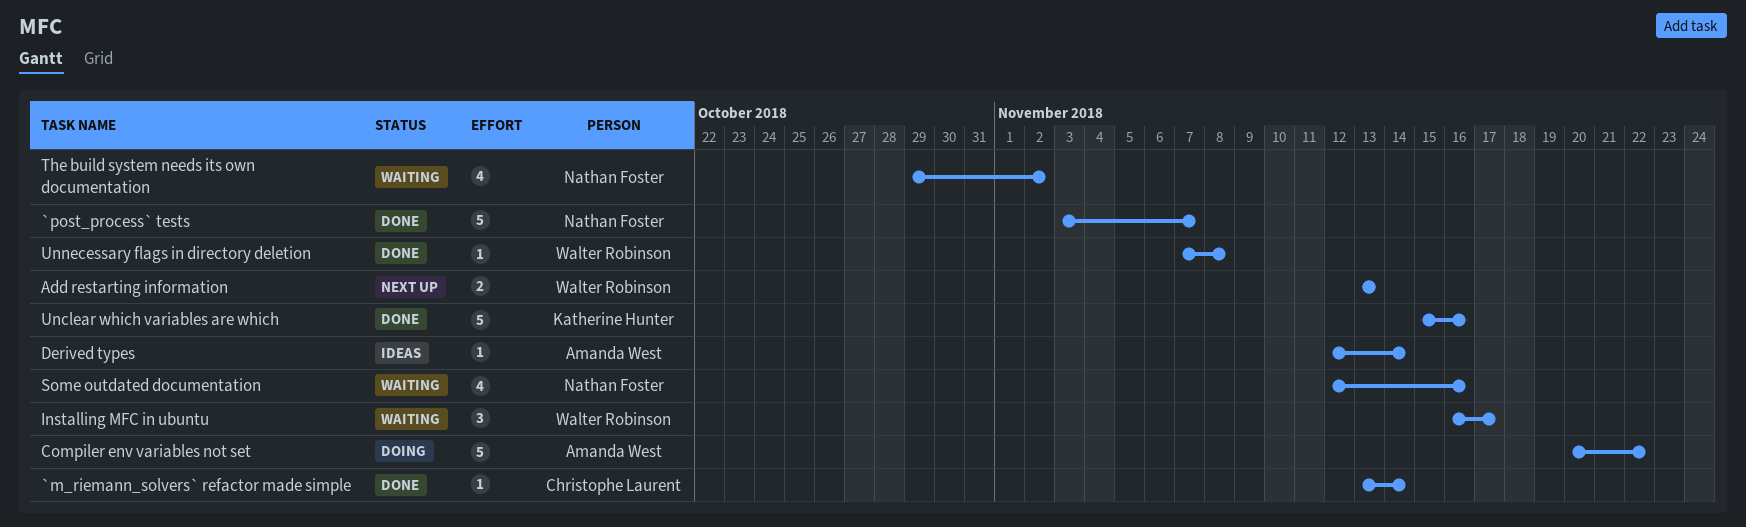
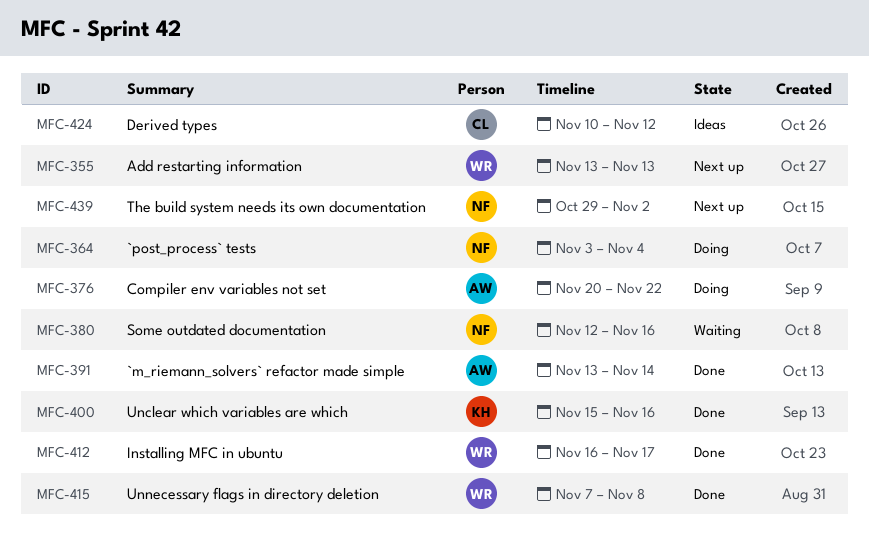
`m_riemann_solvers` refactor made simple, owner: Christophe Laurent -> Amanda West
`post_process` tests, status: Done -> Doing
`post_process` tests, due: Nov 7 -> Nov 4
Derived types, owner: Amanda West -> Christophe Laurent
Derived types, start: Nov 12 -> Nov 10
Derived types, due: Nov 14 -> Nov 12
Installing MFC in ubuntu, status: Waiting -> Done
The build system needs its own documentation, status: Waiting -> Next up

